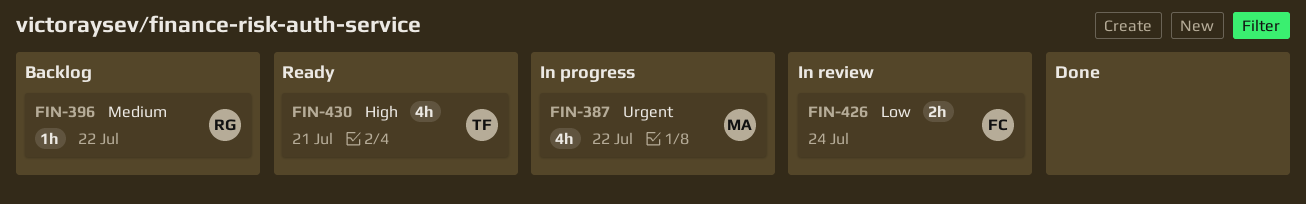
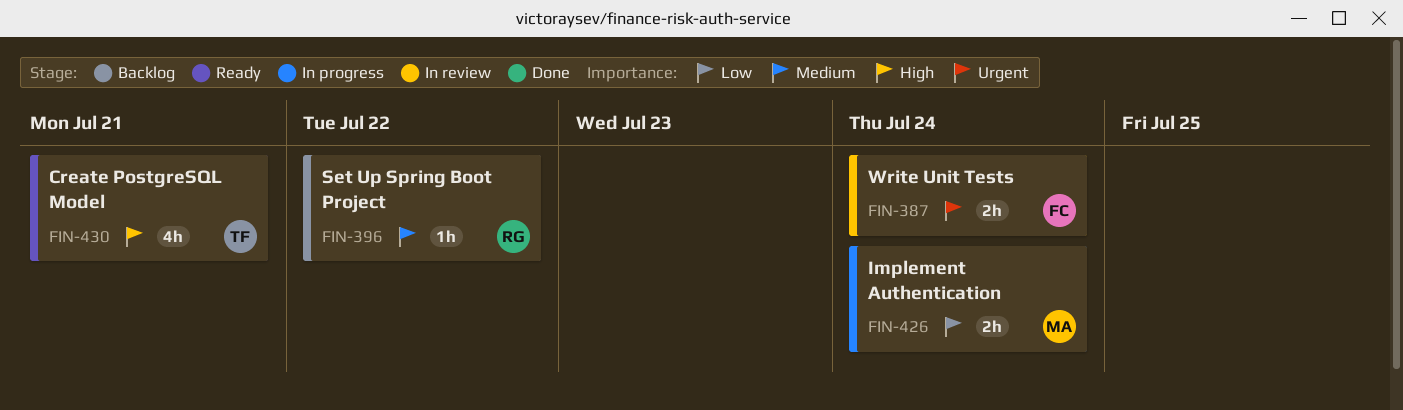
FIN-387, status: In progress -> In review
FIN-387, owner: MA -> FC
FIN-387, estimate: 4h -> 2h
FIN-387, due: Jul 22 -> Jul 24
FIN-426, status: In review -> In progress
FIN-426, owner: FC -> MA

